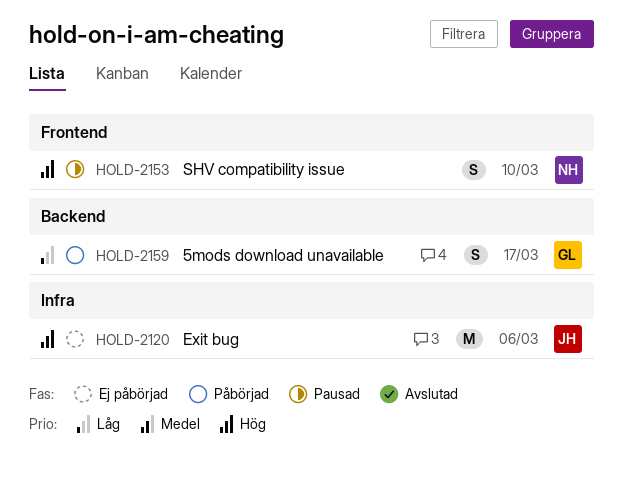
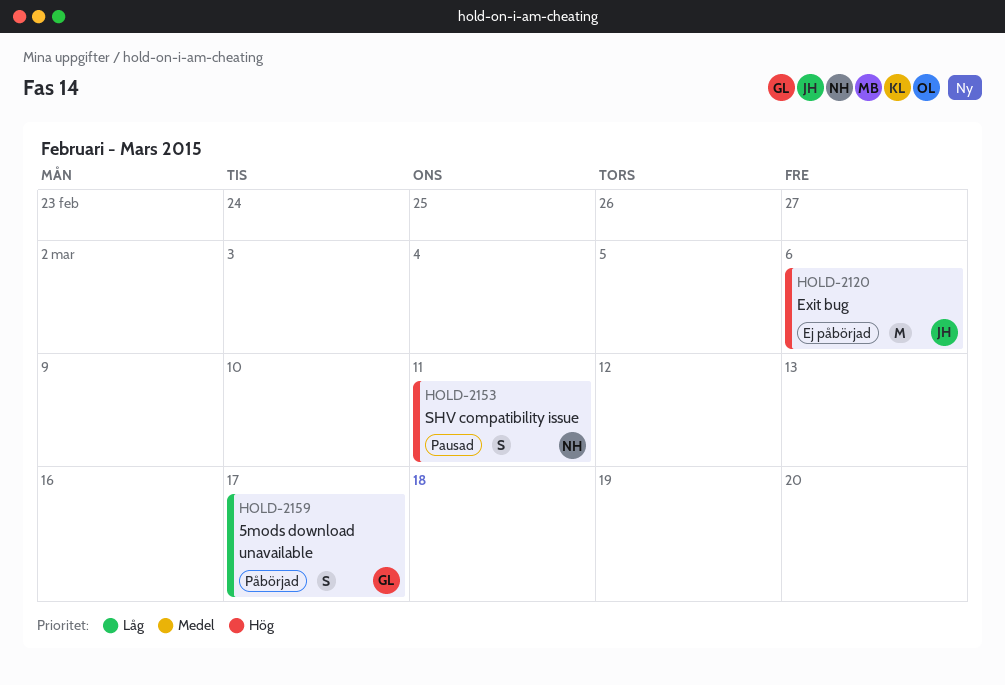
HOLD-2153, due: Mar 10 -> Mar 11

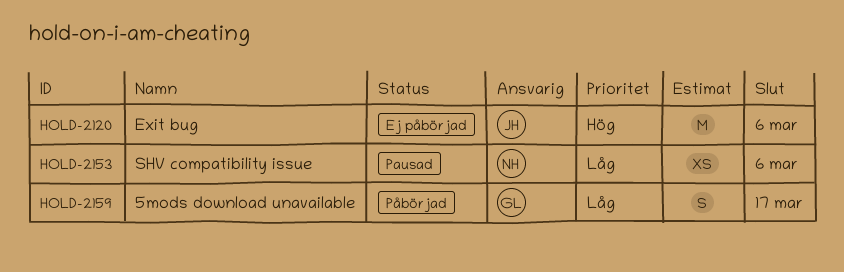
HOLD-2153, priority: Hög -> Låg
HOLD-2153, estimate: S -> XS
HOLD-2153, due: Mar 11 -> Mar 6

